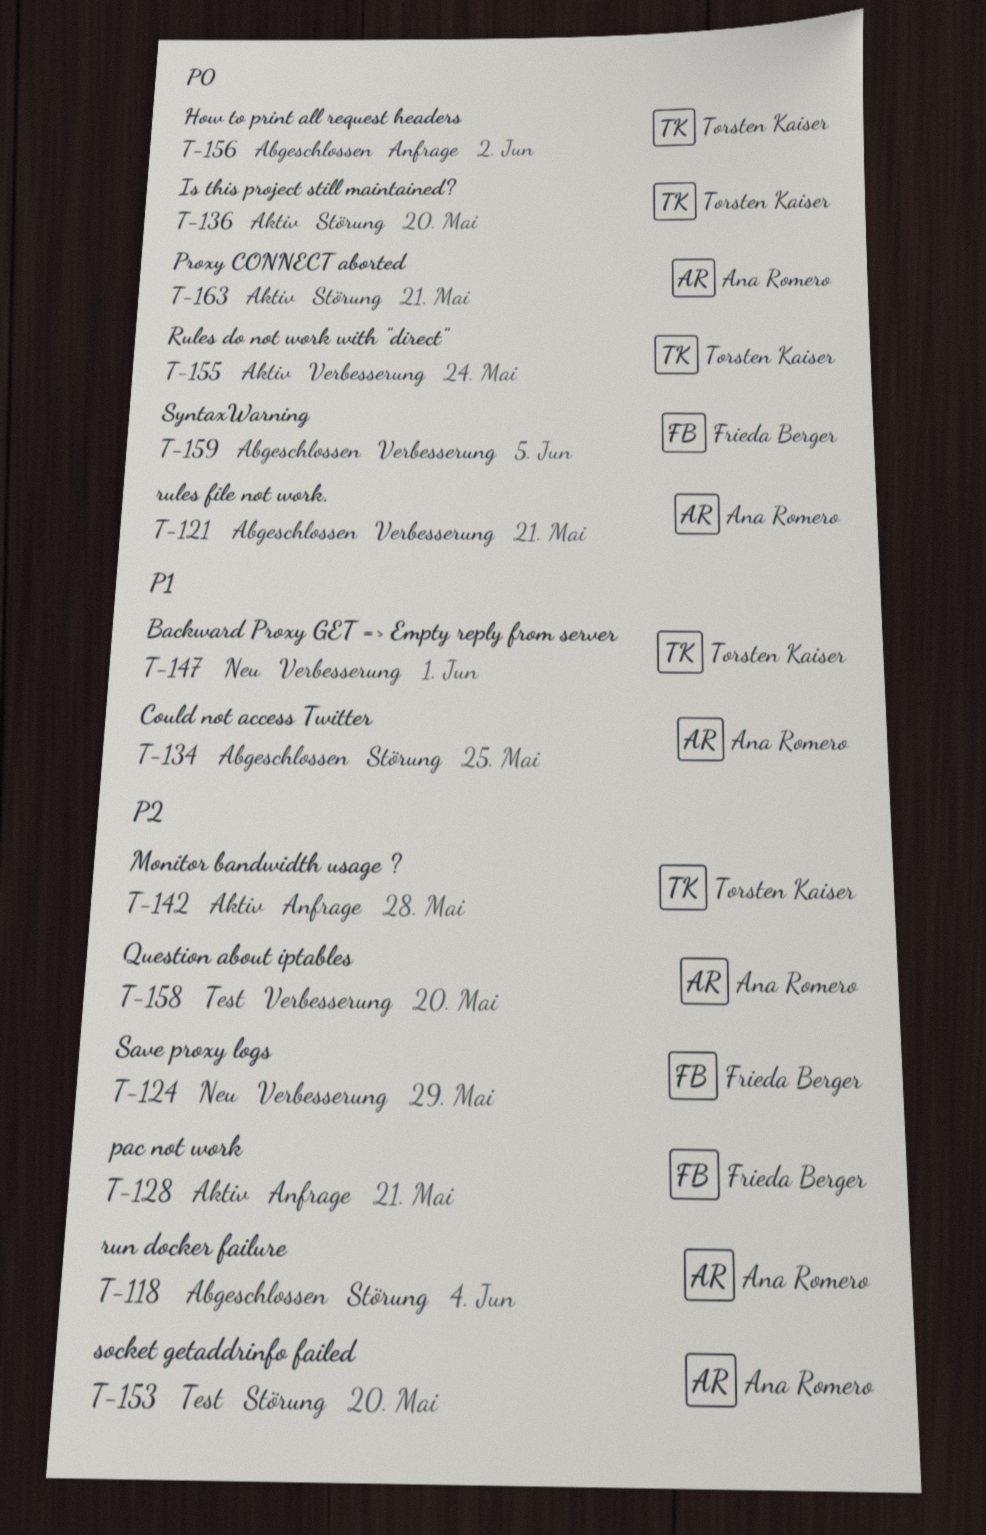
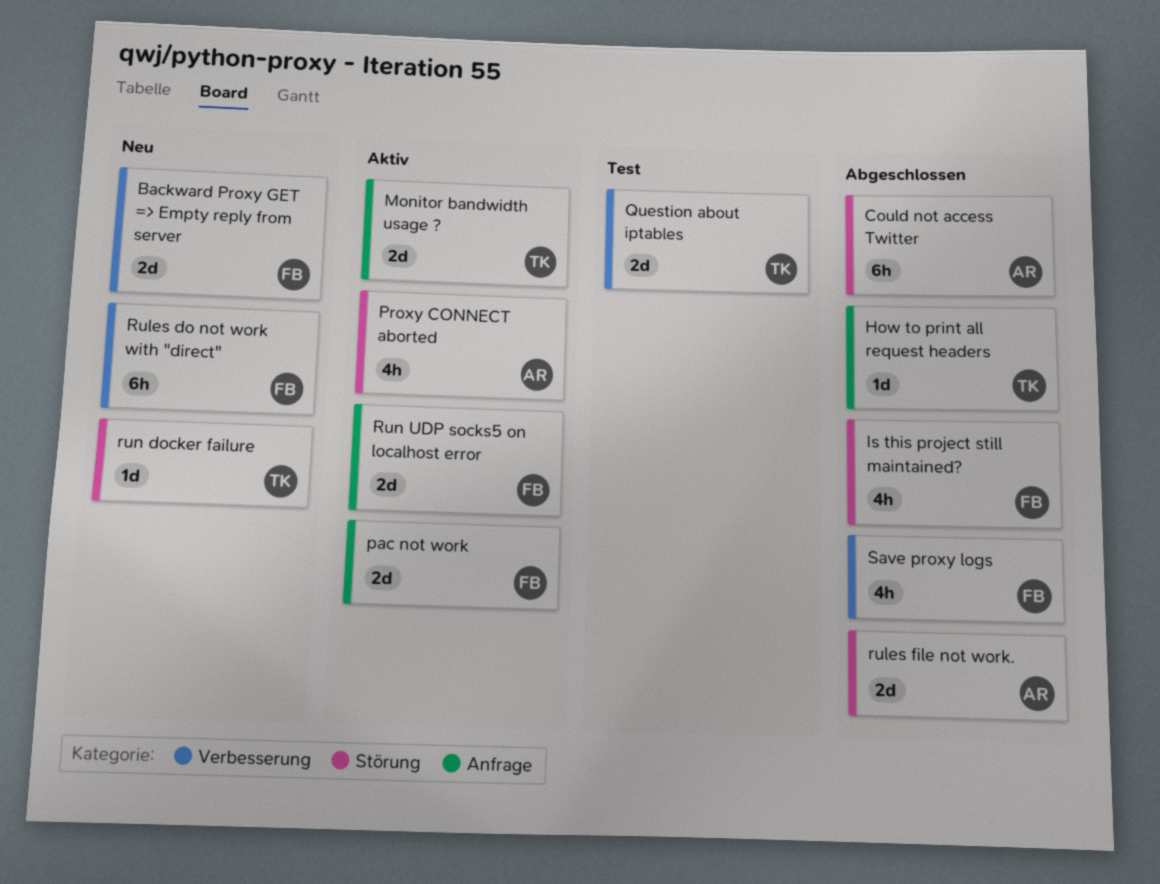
Backward Proxy GET => Empty reply from server, owner: Torsten Kaiser -> Frieda Berger
Is this project still maintained?, status: Aktiv -> Abgeschlossen
Is this project still maintained?, owner: Torsten Kaiser -> Frieda Berger
Question about iptables, owner: Ana Romero -> Torsten Kaiser
Rules do not work with "direct", status: Aktiv -> Neu
Rules do not work with "direct", owner: Torsten Kaiser -> Frieda Berger
rules file not work., label: Verbesserung -> Störung
run docker failure, status: Abgeschlossen -> Neu
run docker failure, owner: Ana Romero -> Torsten Kaiser
Run UDP socks5 on localhost error: none -> present
Save proxy logs, status: Neu -> Abgeschlossen
socket getaddrinfo failed: present -> none
SyntaxWarning: present -> none

